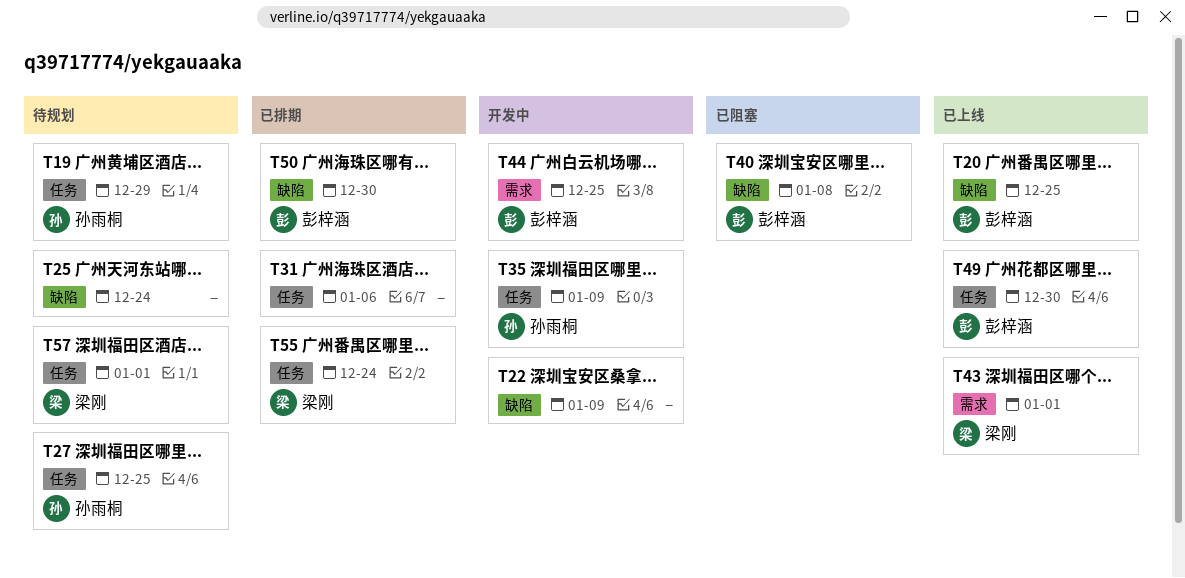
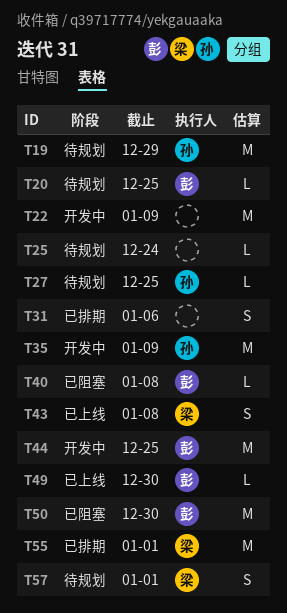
T20, status: 已上线 -> 待规划
T43, due: Jan 1 -> Jan 8
T50, status: 已排期 -> 已阻塞
T55, due: Dec 24 -> Jan 1

